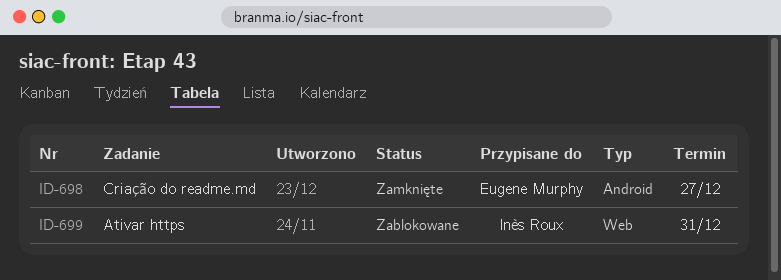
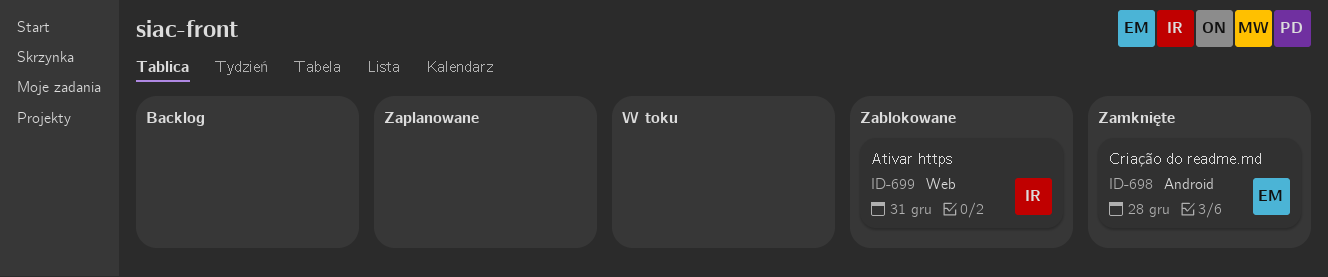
ID-698, due: Dec 27 -> Dec 28

